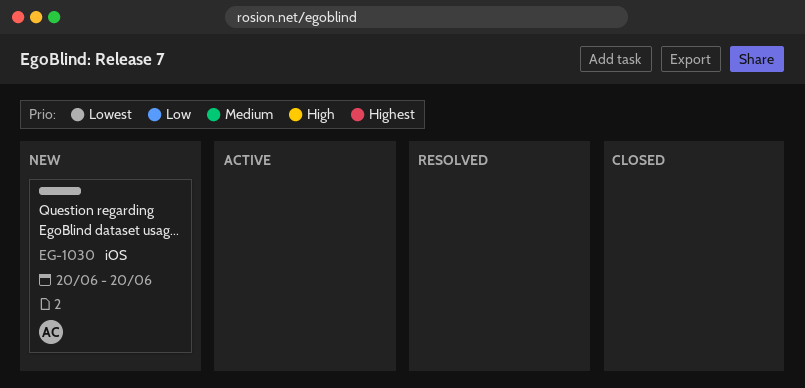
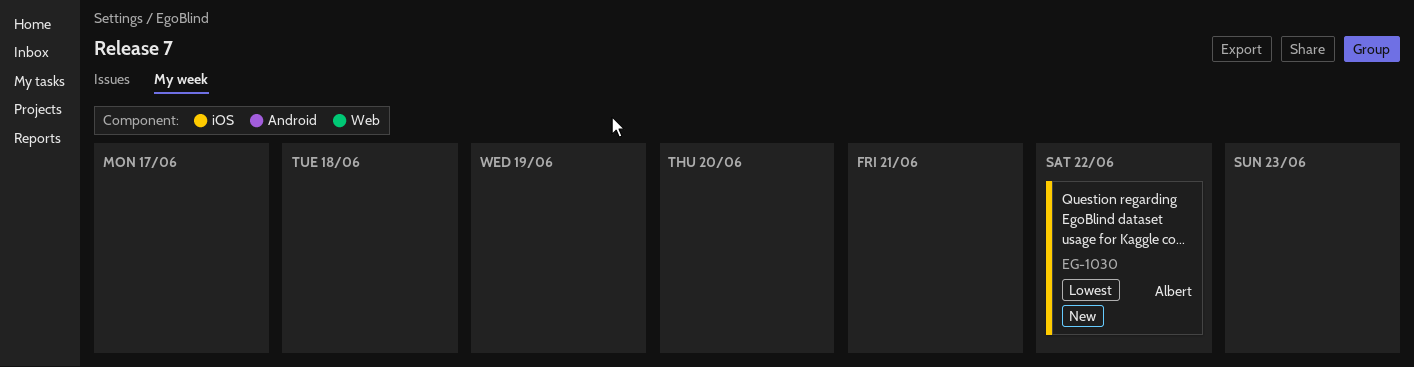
EG-1030, due: Jun 20 -> Jun 22

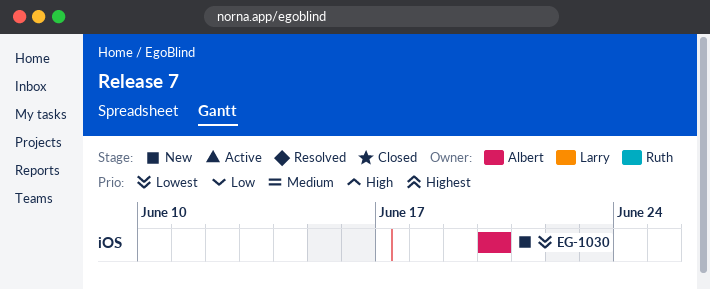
EG-1030, due: Jun 22 -> Jun 20

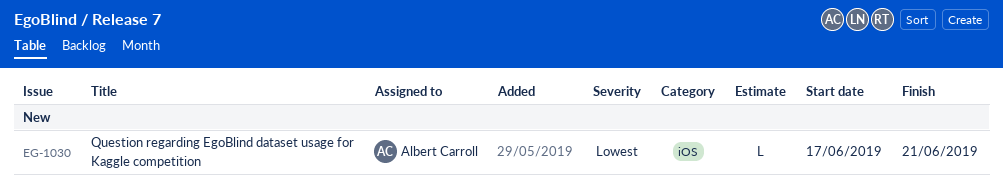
EG-1030, start: Jun 20 -> Jun 17
EG-1030, due: Jun 20 -> Jun 21

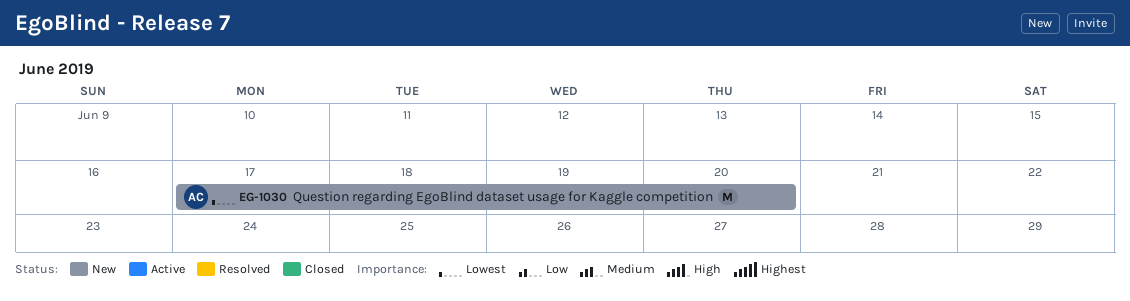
EG-1030, estimate: L -> M
EG-1030, due: Jun 21 -> Jun 20

